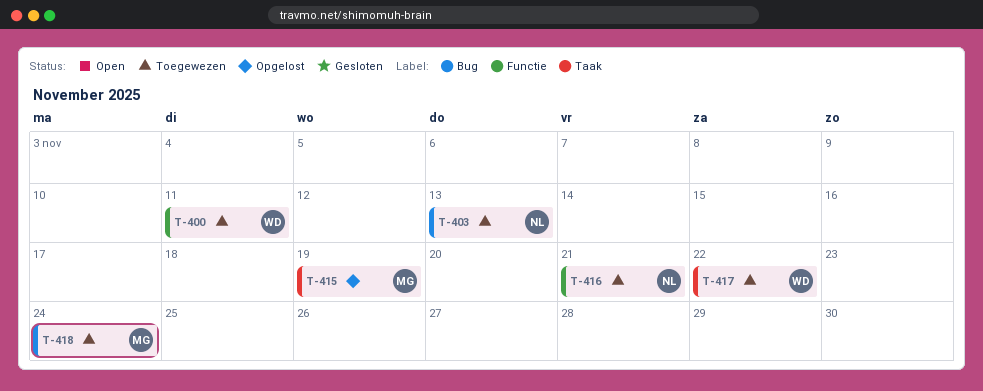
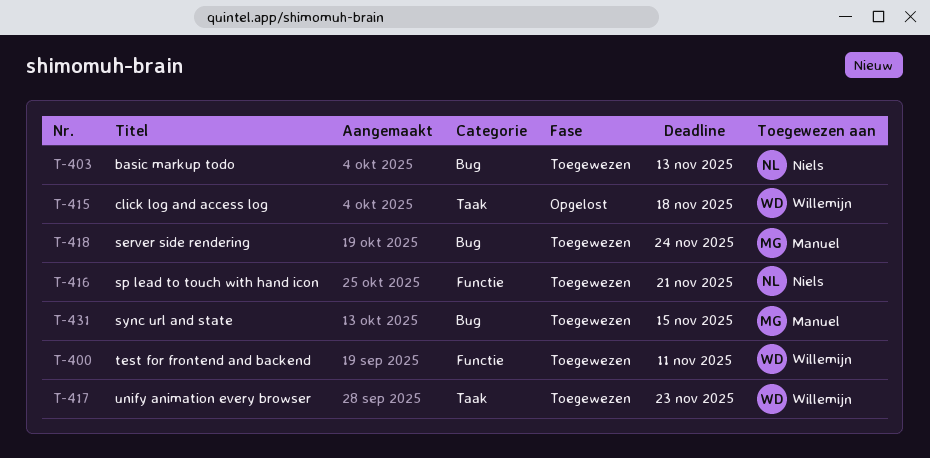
T-415, owner: Manuel -> Willemijn
T-415, due: Nov 19 -> Nov 18
T-417, due: Nov 22 -> Nov 23
T-431: none -> present

